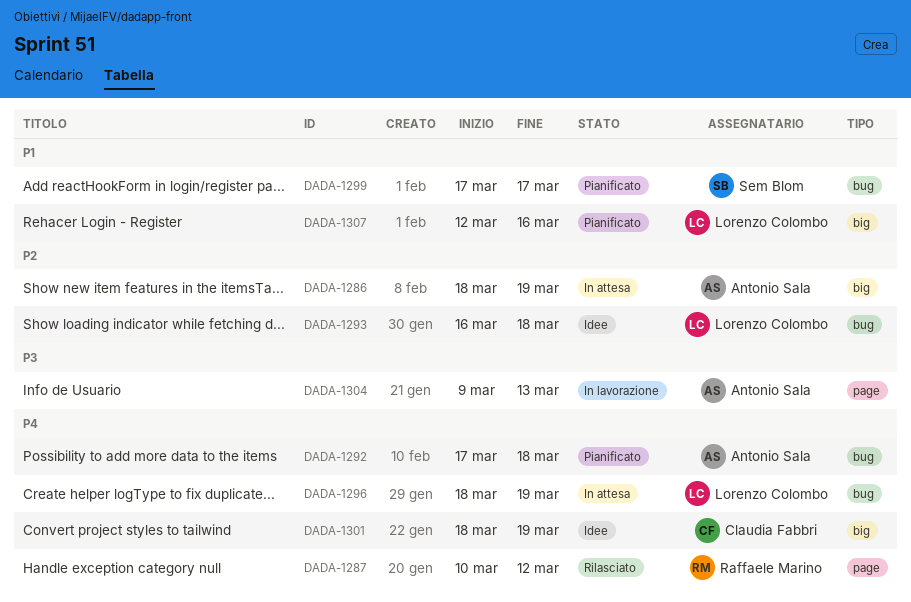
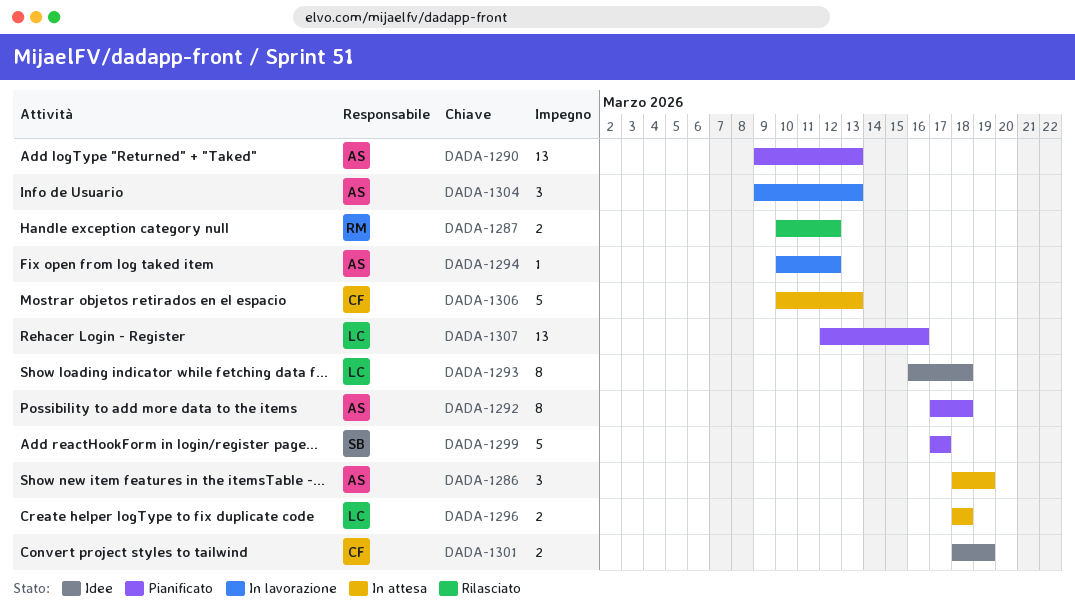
DADA-1290: none -> present
DADA-1294: none -> present
DADA-1296, due: Mar 19 -> Mar 18
DADA-1306: none -> present

